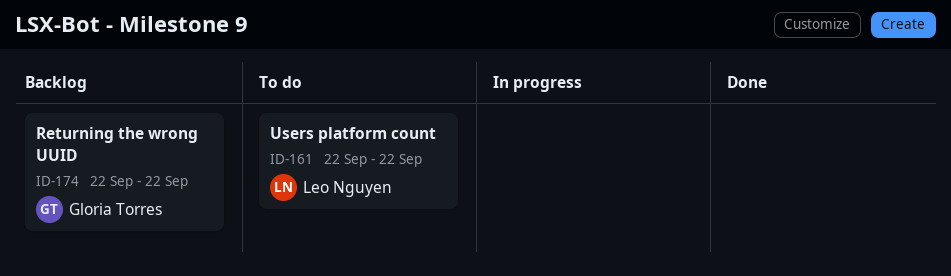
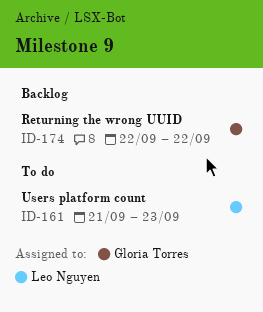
ID-161, start: Sep 22 -> Sep 21
ID-161, due: Sep 22 -> Sep 23

